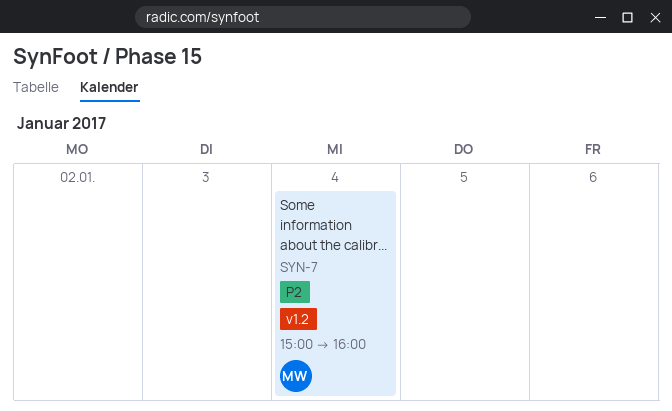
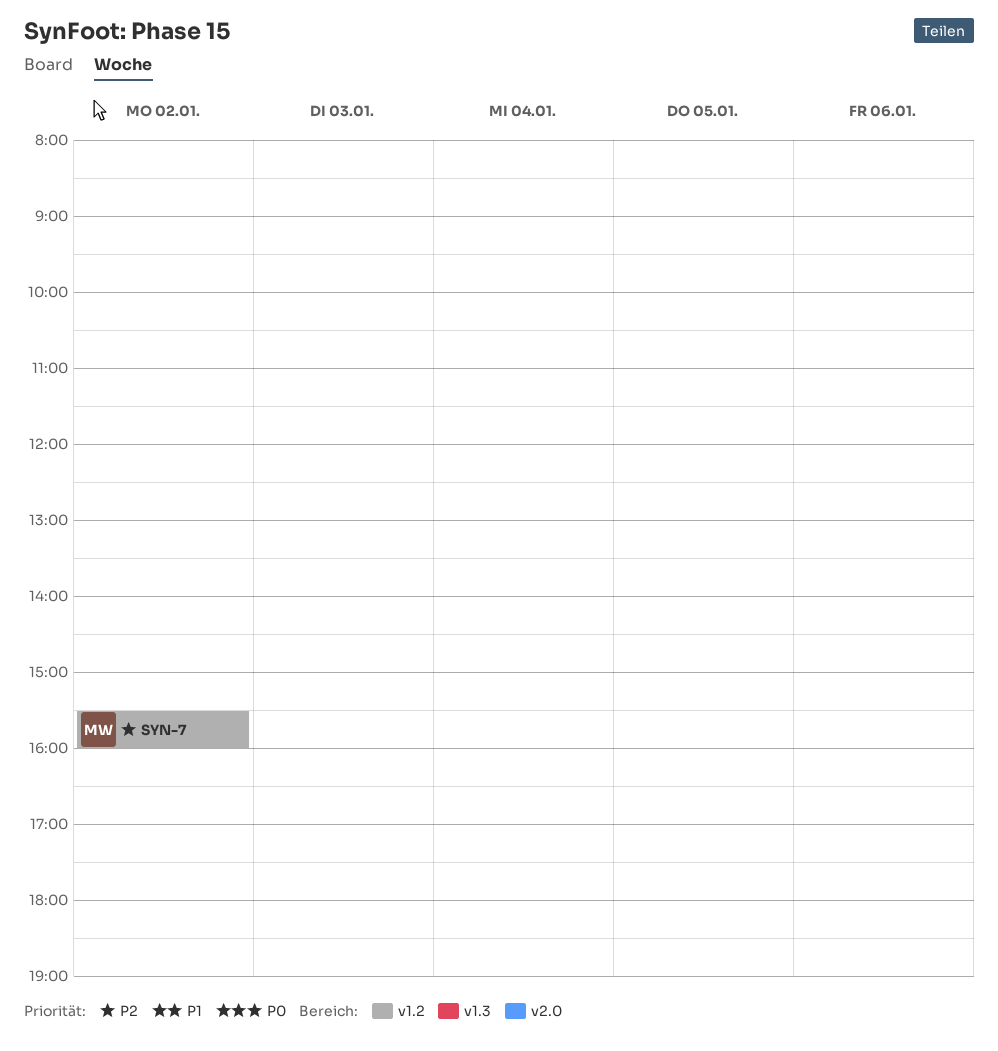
SYN-7, day: Jan 4 -> Jan 2
SYN-7, begins: 15:00 -> 15:30

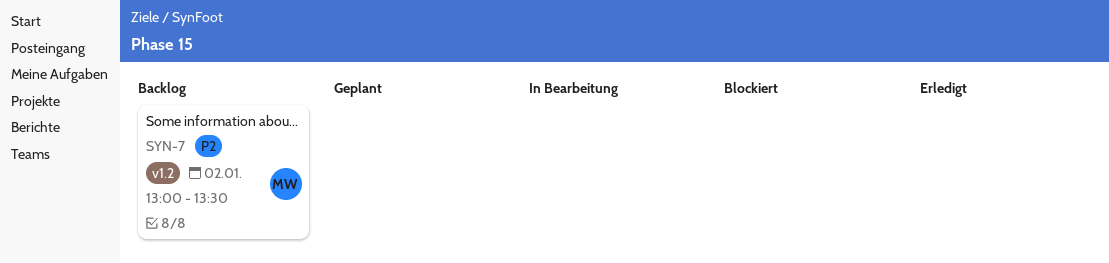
SYN-7, begins: 15:30 -> 13:00
SYN-7, ends: 16:00 -> 13:30

